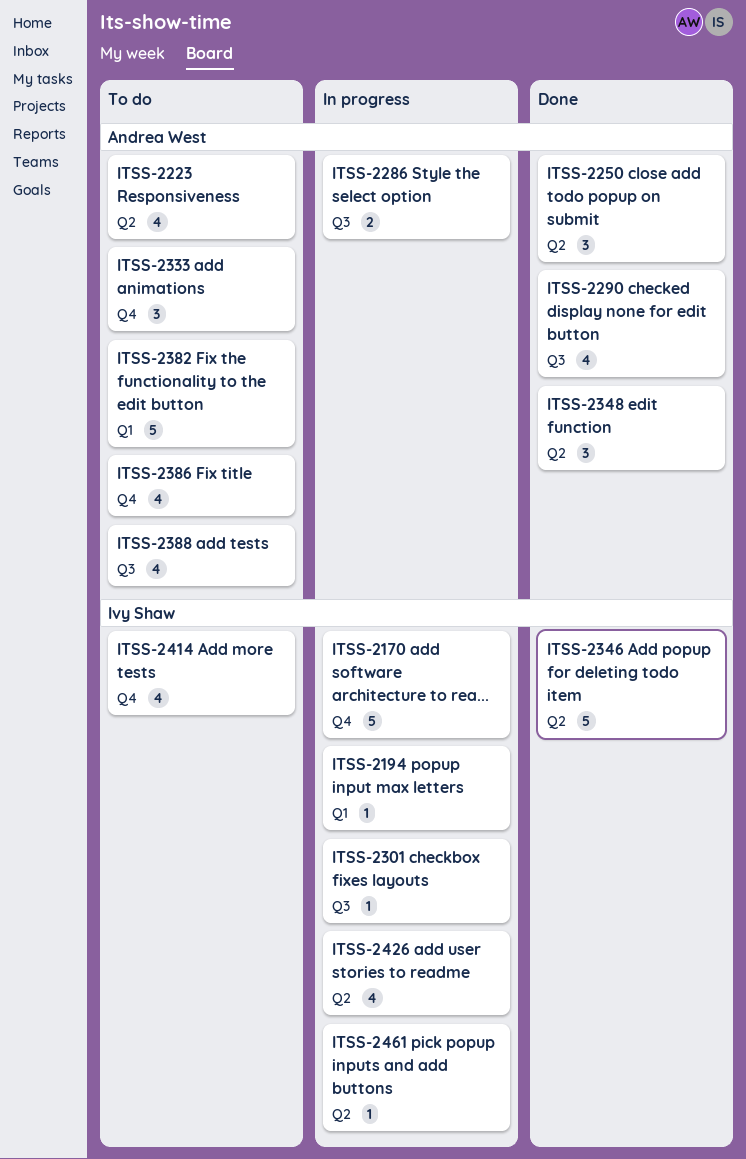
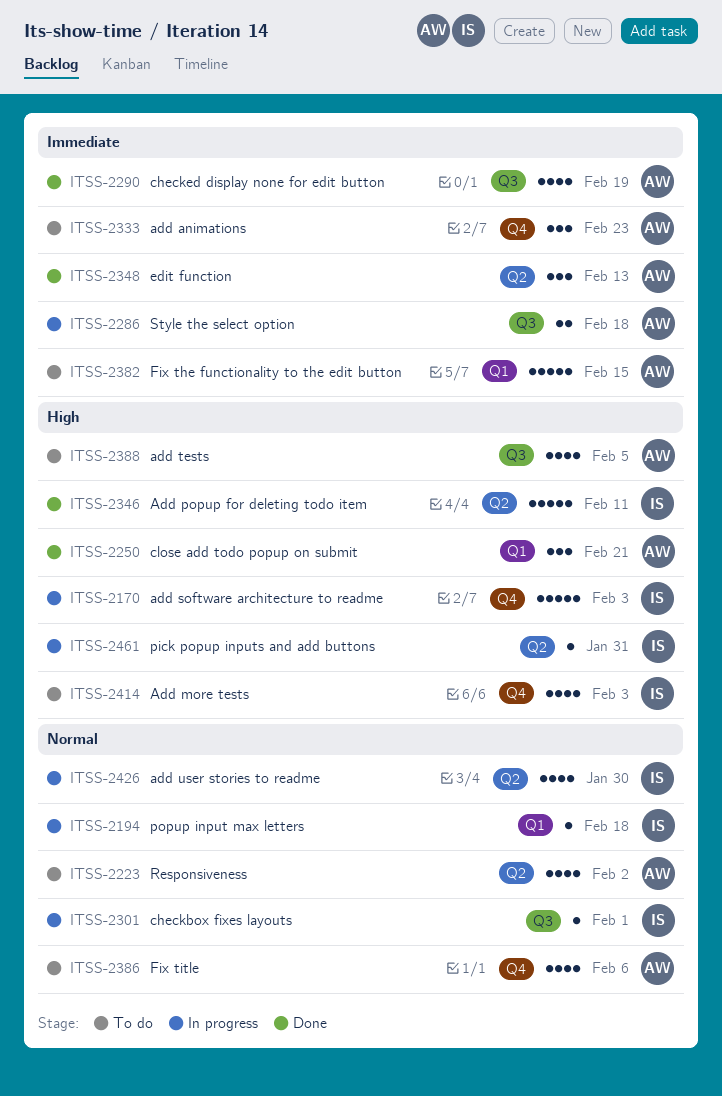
ITSS-2250, label: Q2 -> Q1

